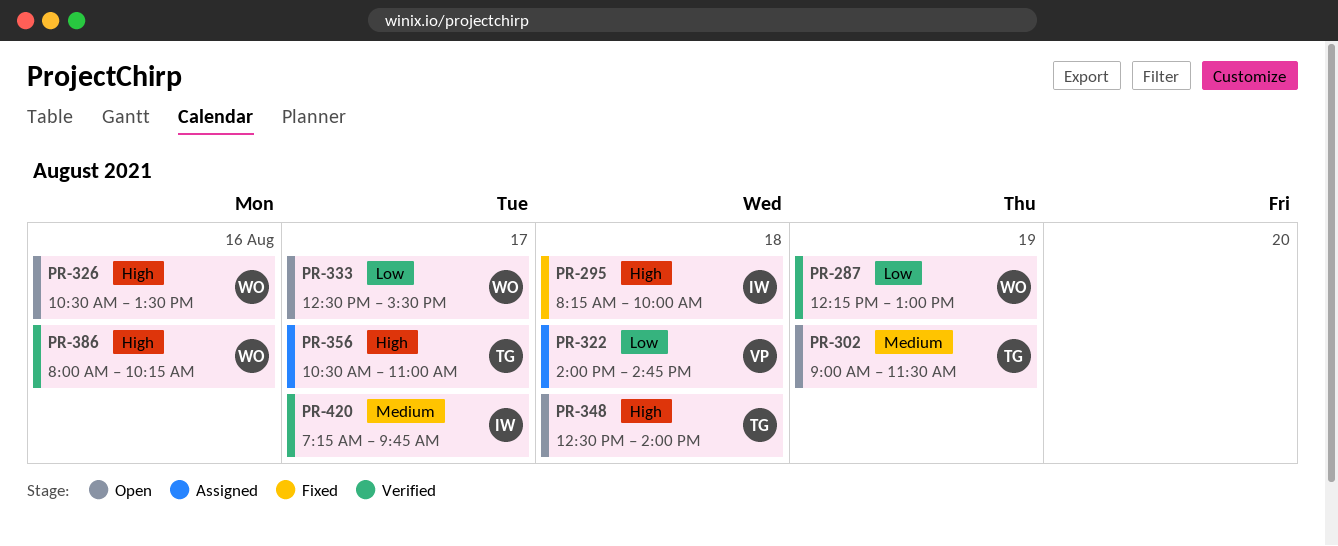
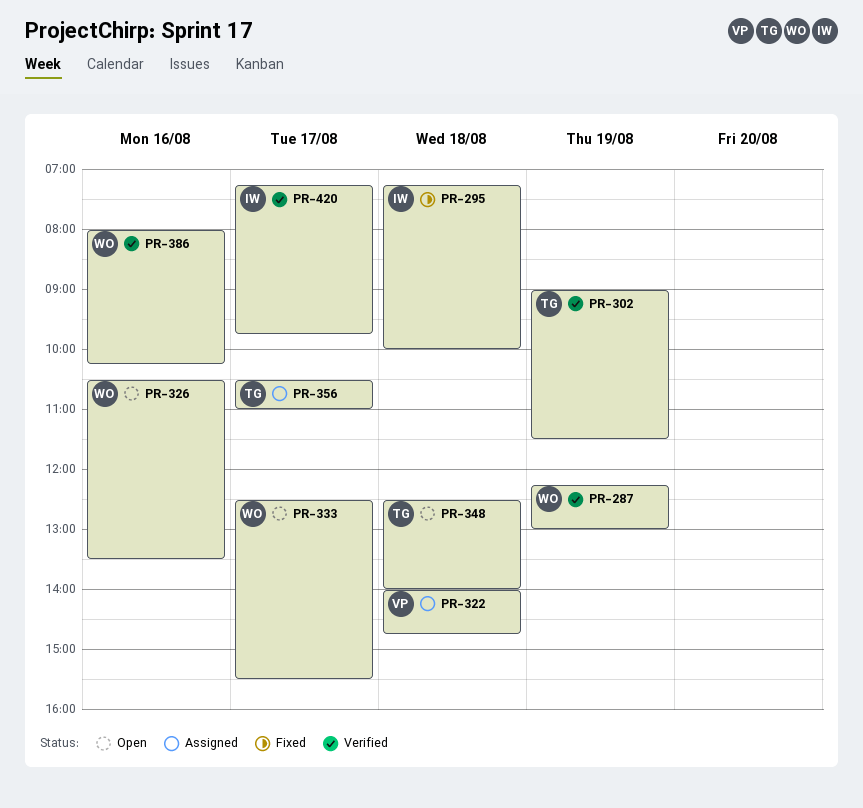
PR-295, begins: 08:15 -> 07:15
PR-302, status: Open -> Verified

